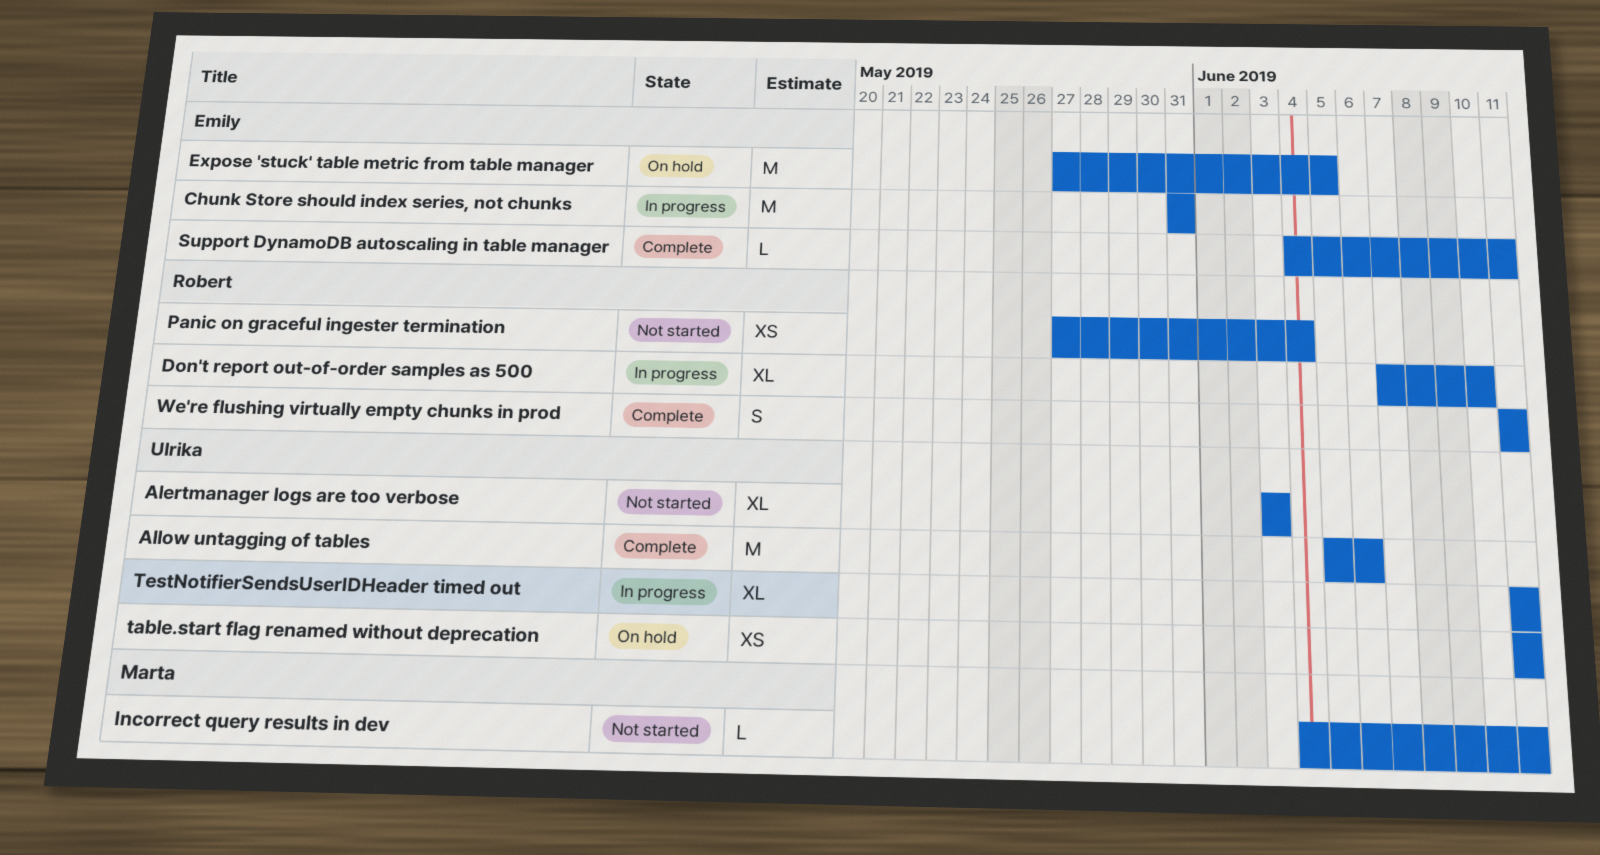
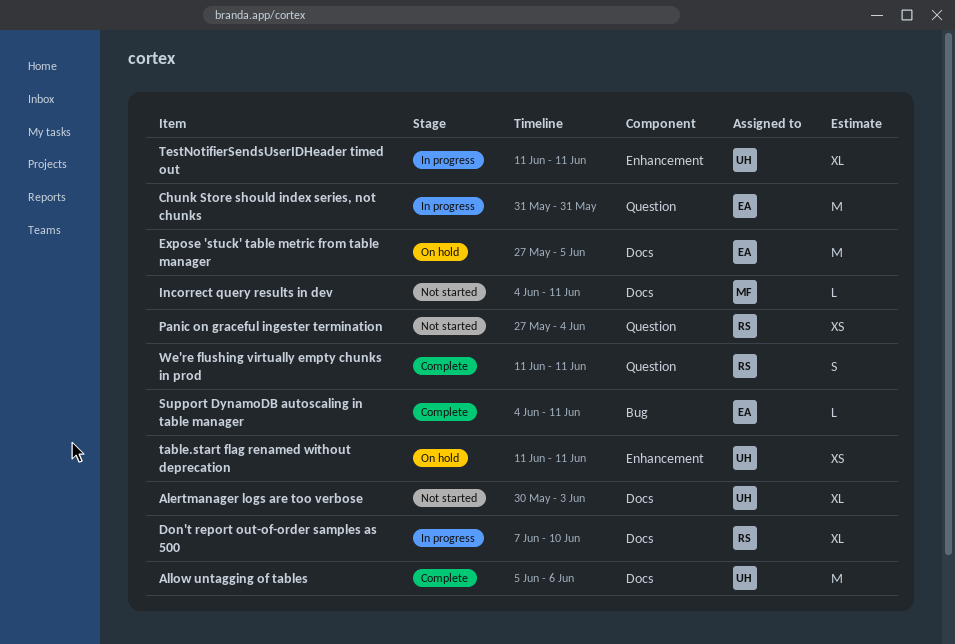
Alertmanager logs are too verbose, start: Jun 3 -> May 30

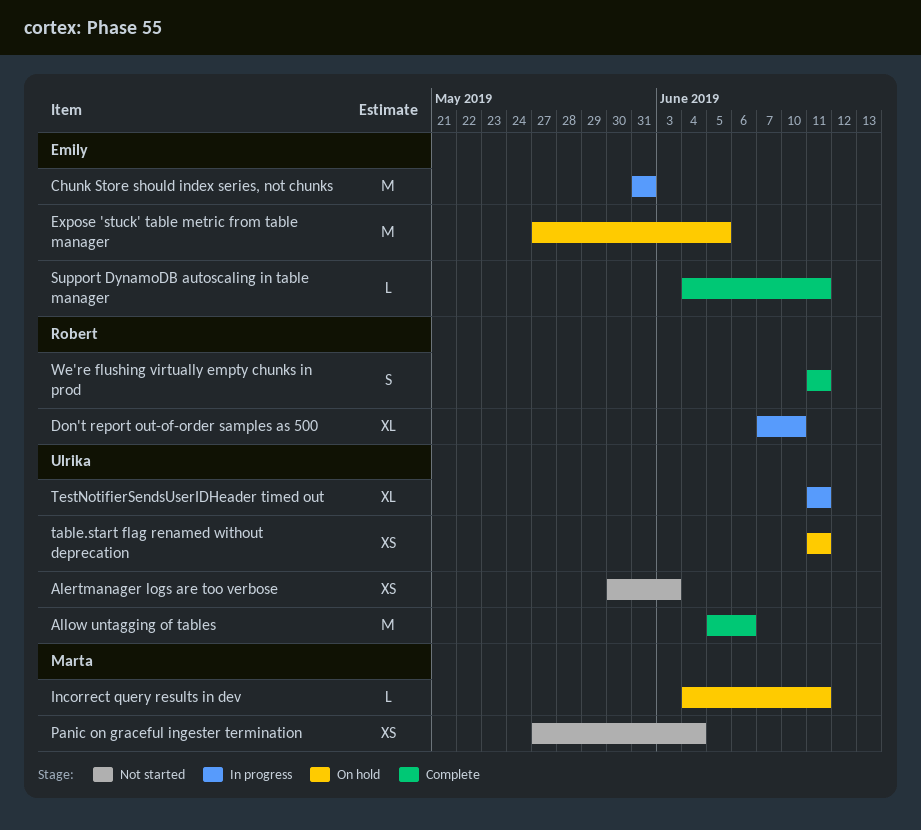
Alertmanager logs are too verbose, estimate: XL -> XS
Incorrect query results in dev, status: Not started -> On hold
Panic on graceful ingester termination, owner: Robert -> Marta

